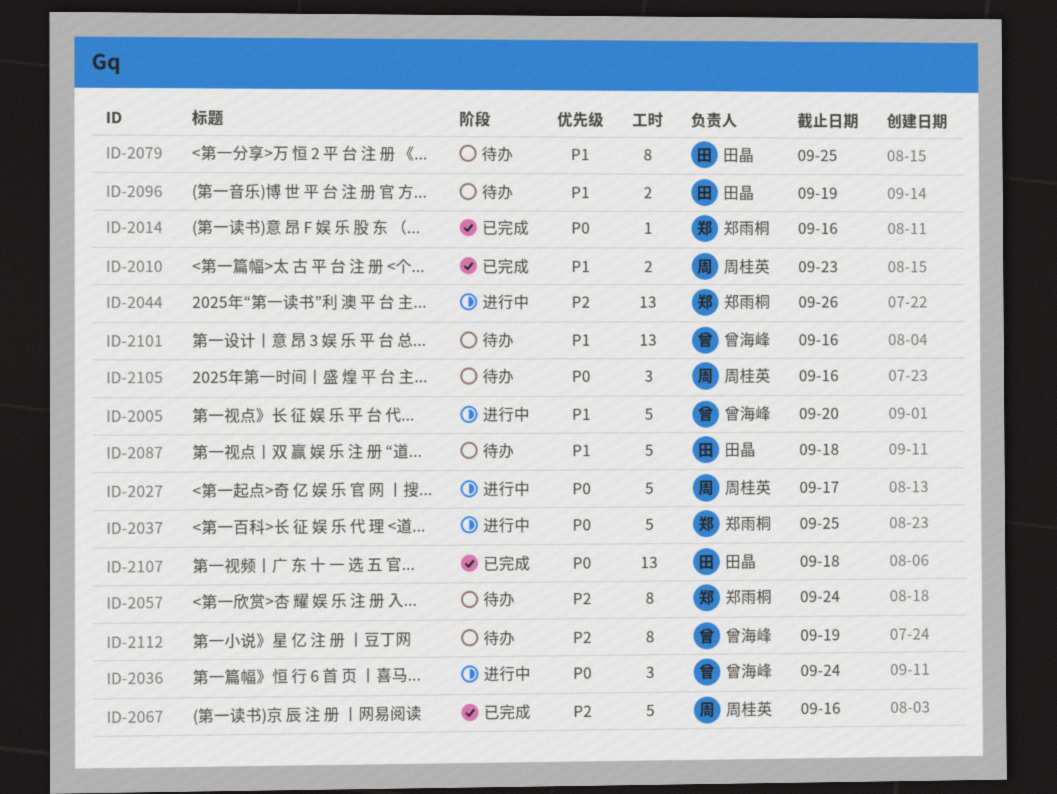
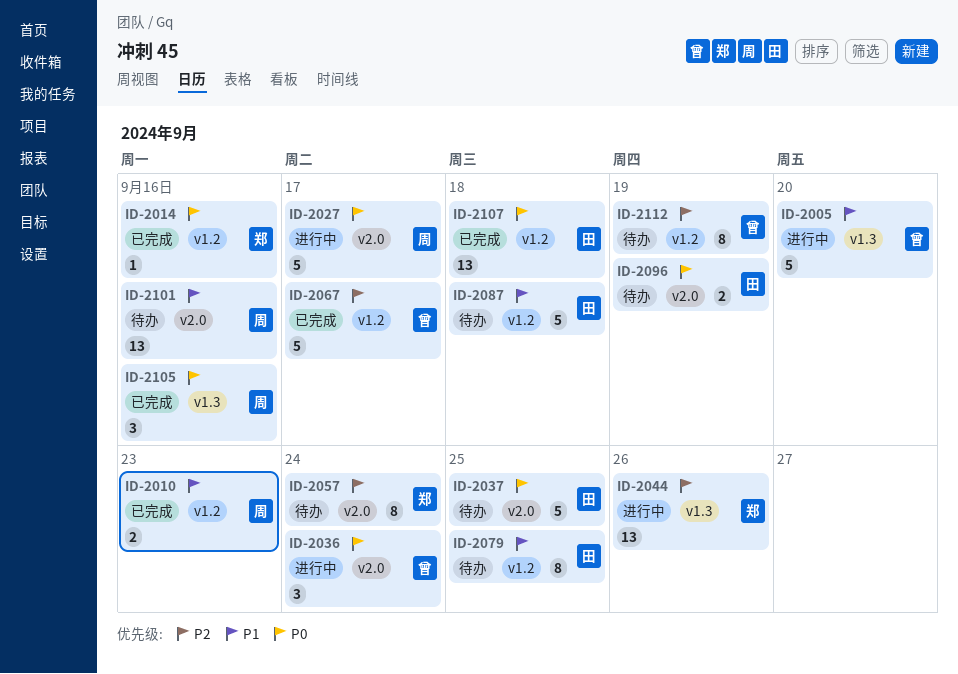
ID-2037, status: 进行中 -> 待办
ID-2037, owner: 郑雨桐 -> 田晶
ID-2067, owner: 周桂英 -> 曾海峰
ID-2067, due: Sep 16 -> Sep 17
ID-2096, priority: P1 -> P0
ID-2101, owner: 曾海峰 -> 周桂英
ID-2105, status: 待办 -> 已完成

